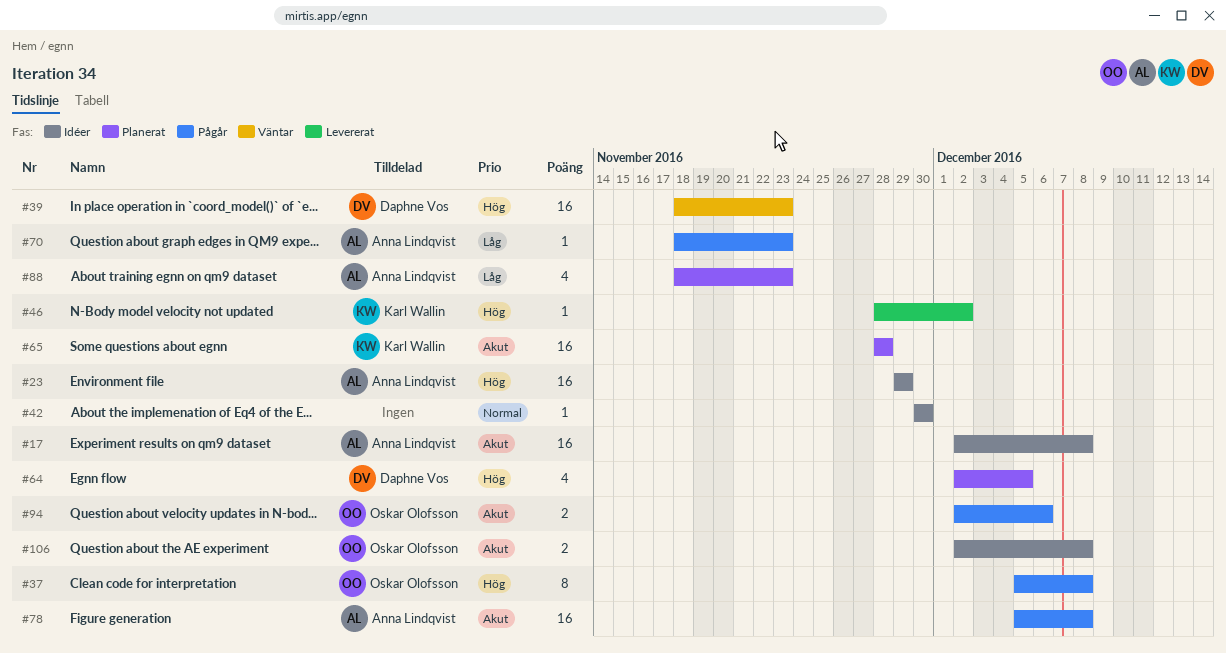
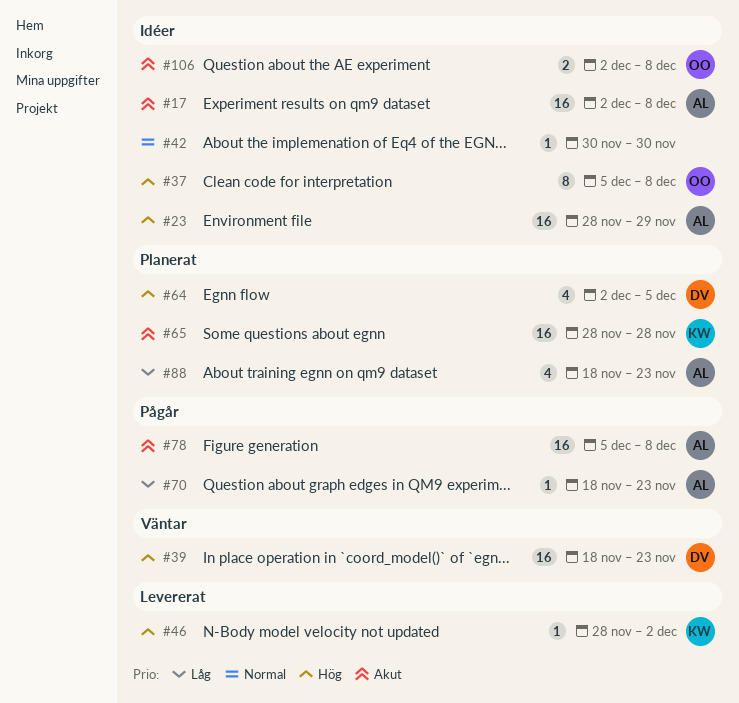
#23, start: Nov 29 -> Nov 28
#37, status: Pågår -> Idéer
#94: present -> none

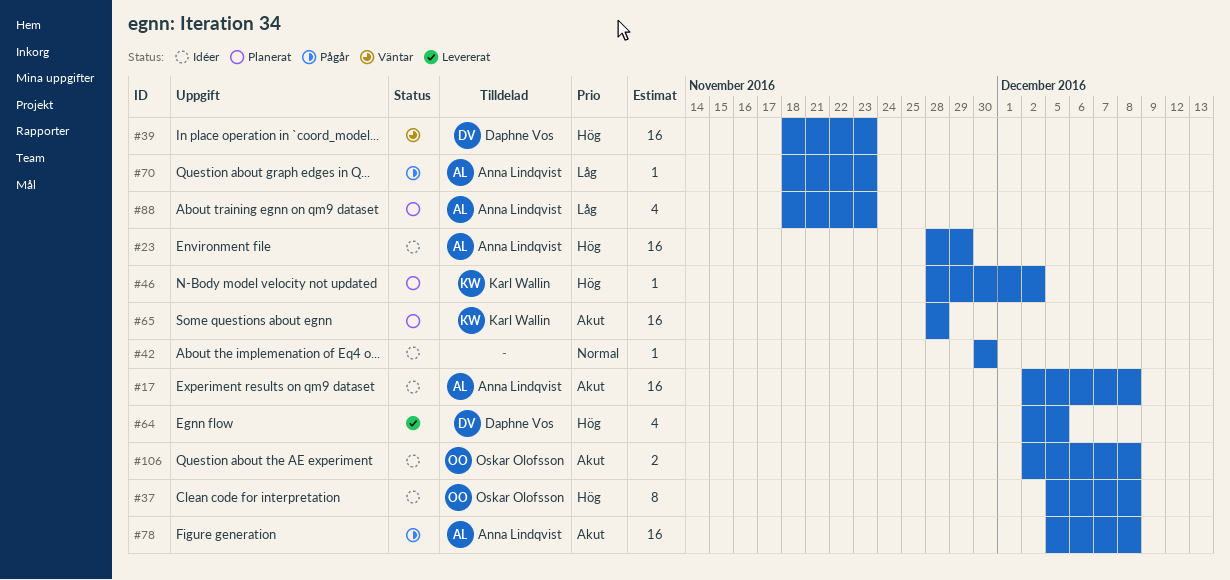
#46, status: Levererat -> Planerat
#64, status: Planerat -> Levererat

